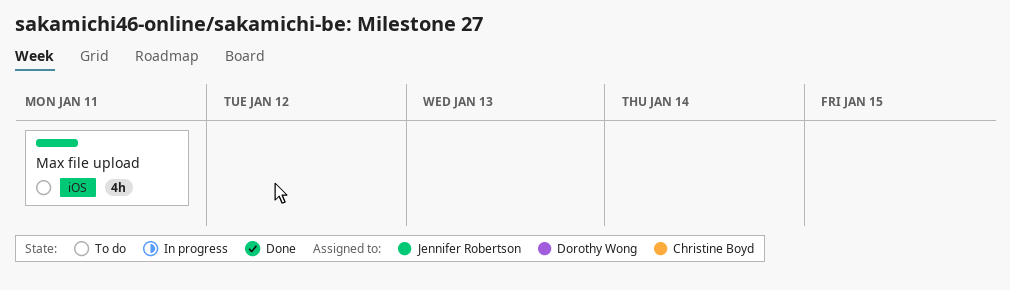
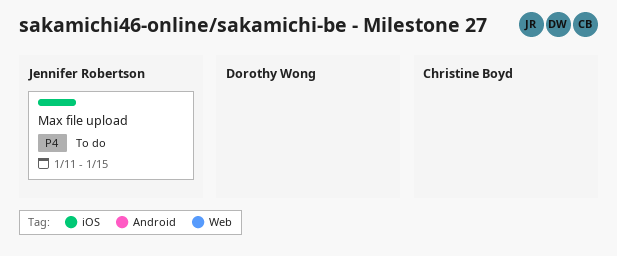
Max file upload, due: Jan 11 -> Jan 15

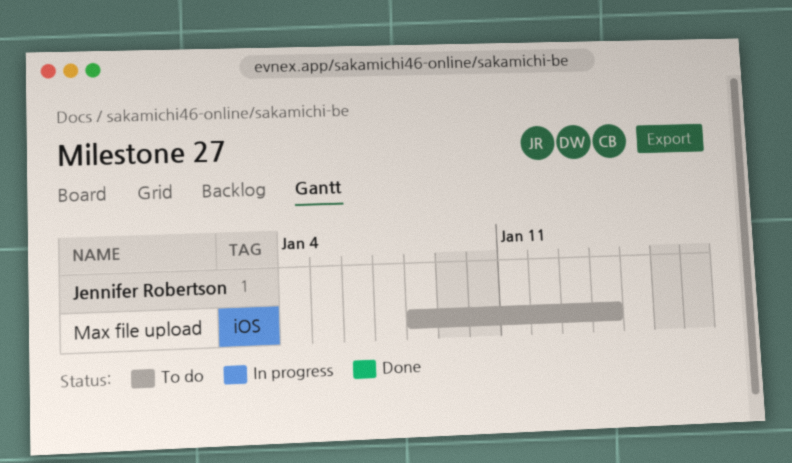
Max file upload, start: Jan 11 -> Jan 8
Max file upload, due: Jan 15 -> Jan 14

